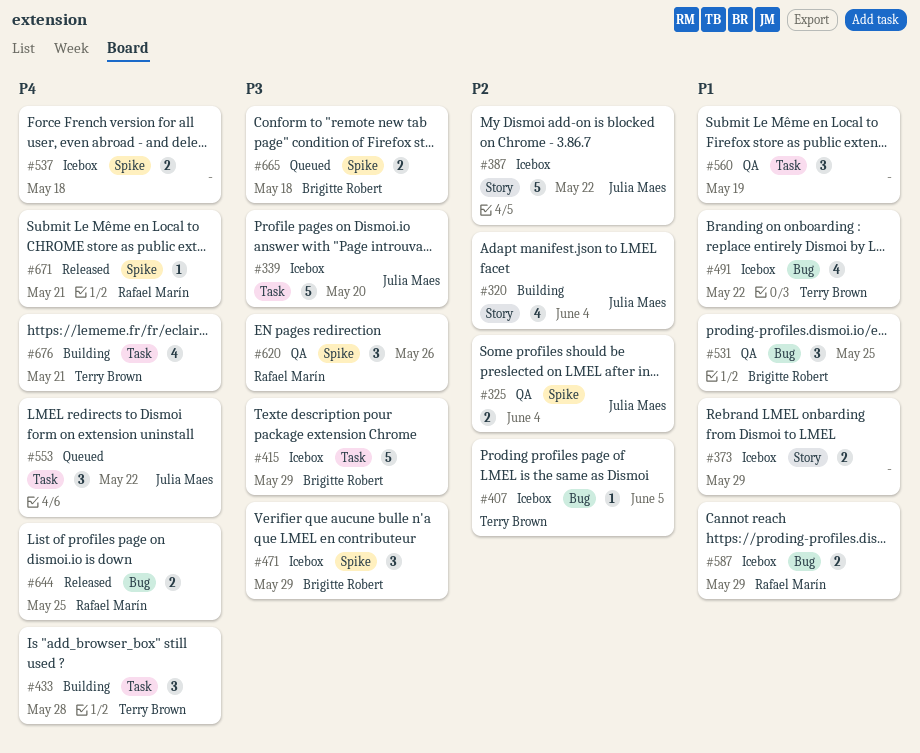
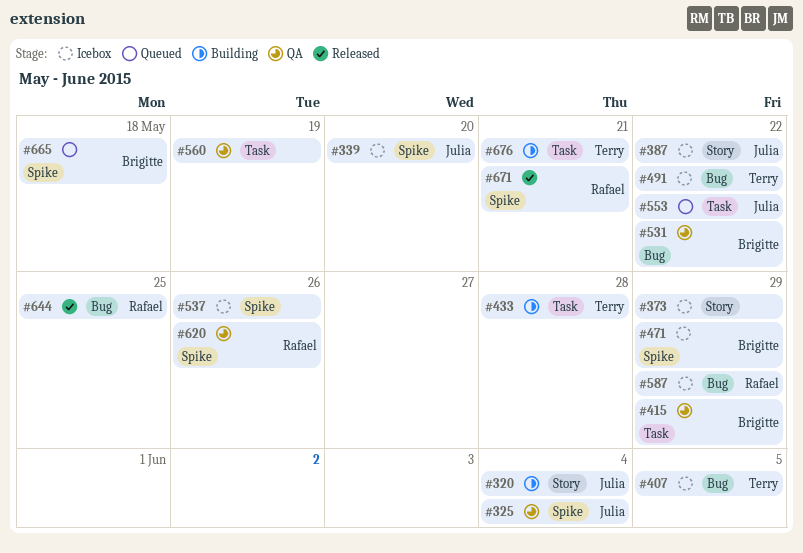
#339, label: Task -> Spike
#415, status: Icebox -> QA
#531, due: May 25 -> May 22
#537, due: May 18 -> May 26

